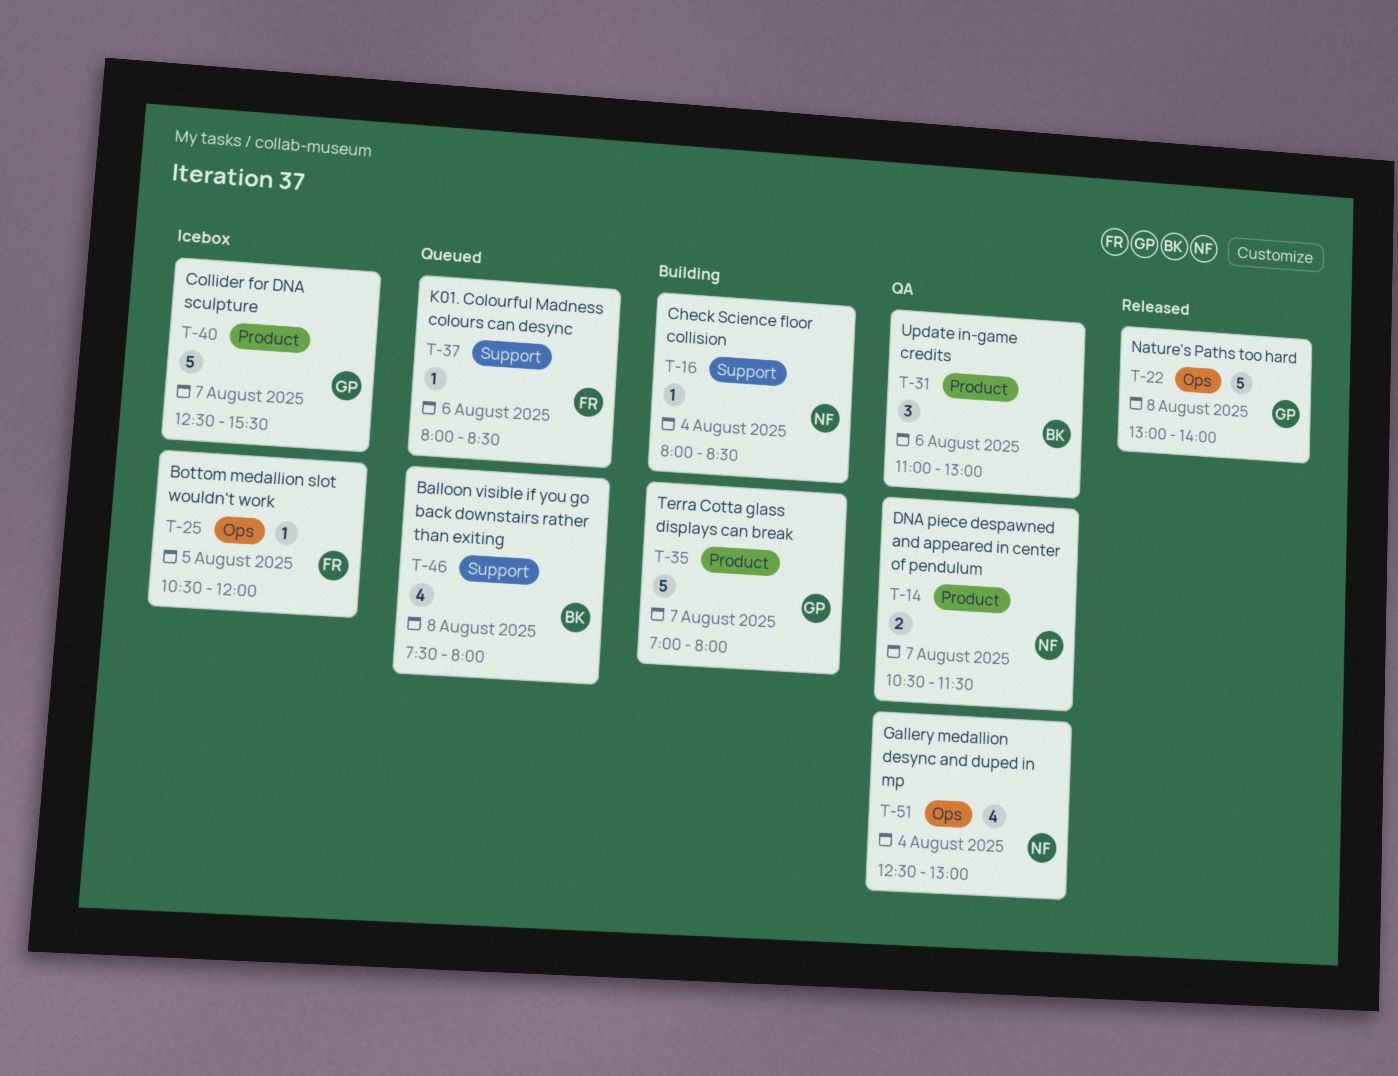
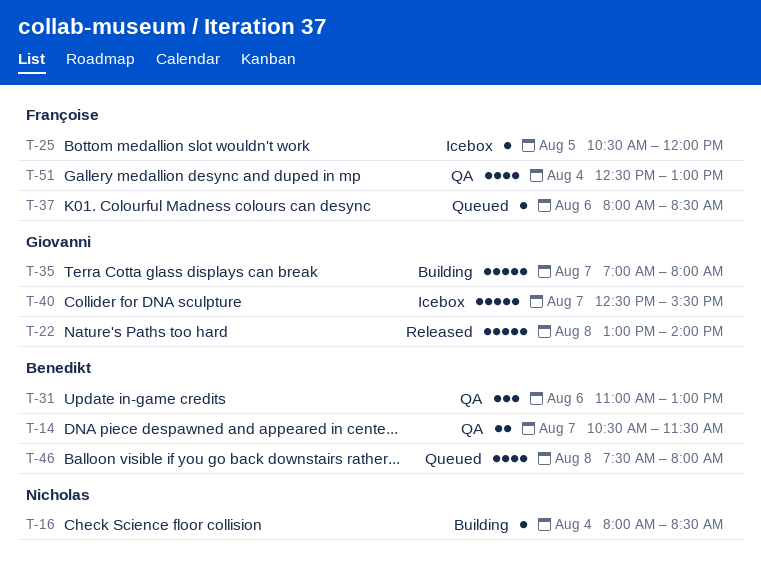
T-14, owner: Nicholas -> Benedikt
T-51, owner: Nicholas -> Françoise

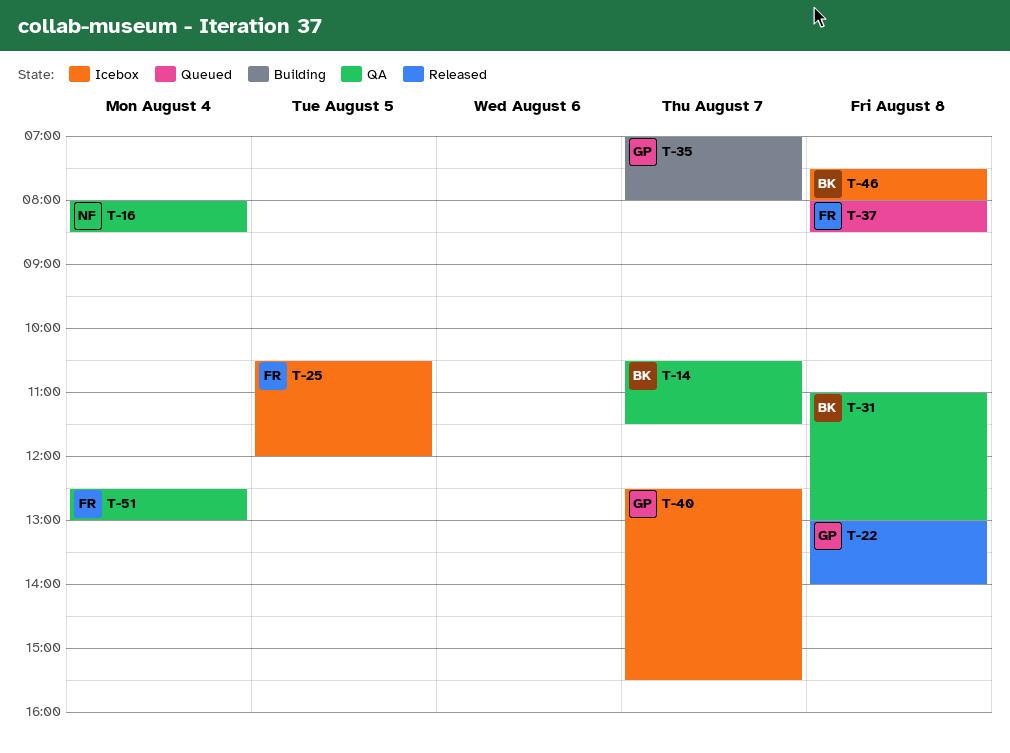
T-16, status: Building -> QA
T-31, day: Aug 6 -> Aug 8
T-37, day: Aug 6 -> Aug 8
T-46, status: Queued -> Icebox

